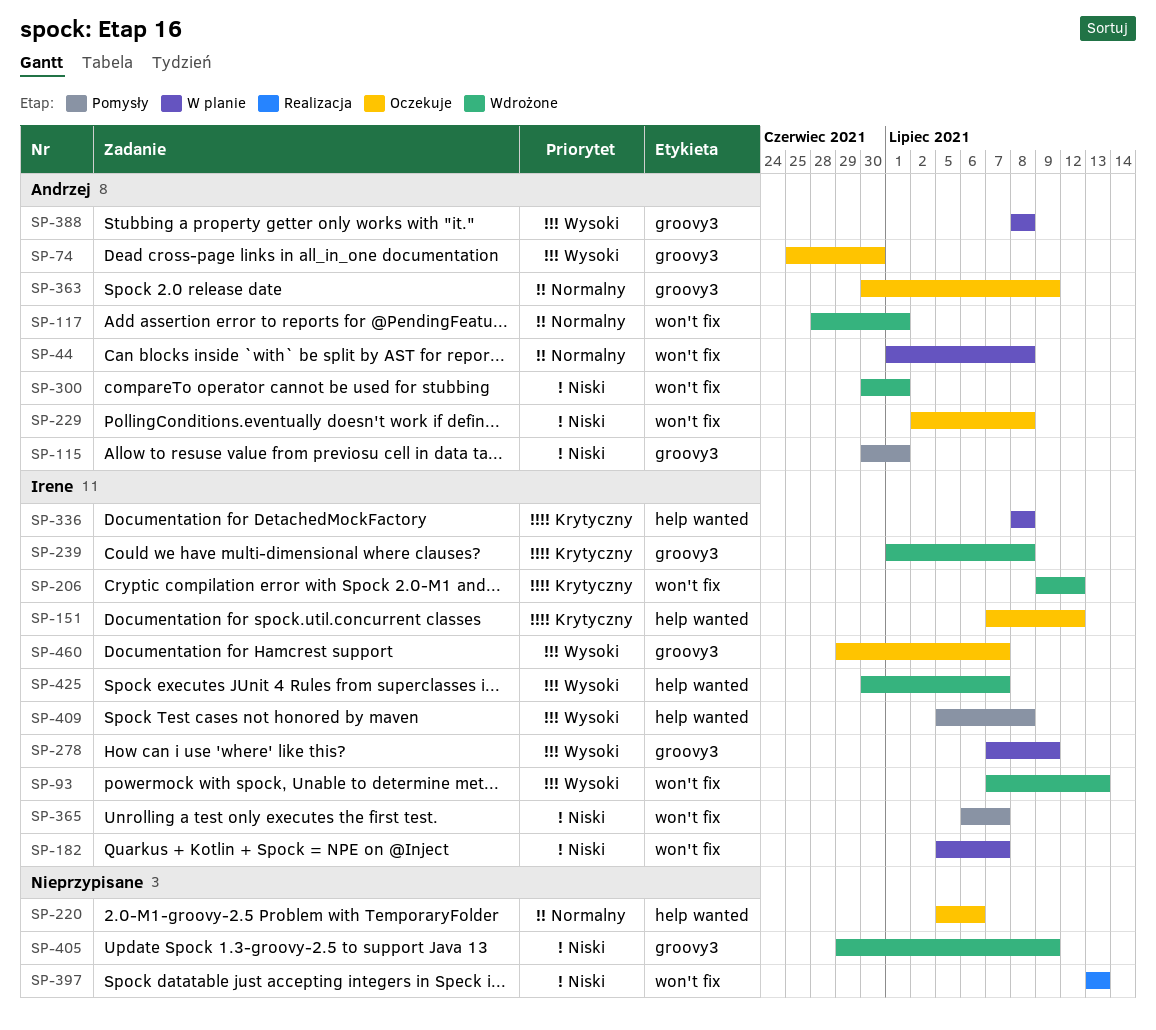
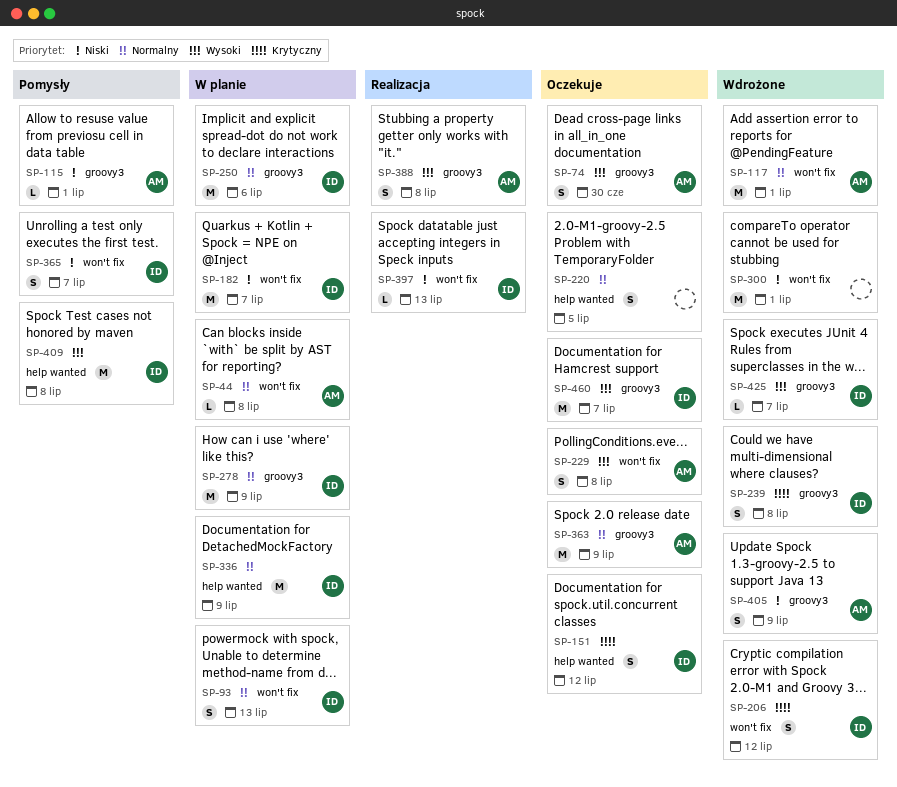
SP-93, status: Wdrożone -> W planie
SP-93, priority: Wysoki -> Normalny
SP-220, due: Jul 6 -> Jul 5
SP-229, priority: Niski -> Wysoki
SP-250: none -> present
SP-278, priority: Wysoki -> Normalny
SP-300, owner: Andrzej -> none
SP-336, priority: Krytyczny -> Normalny
SP-336, due: Jul 8 -> Jul 9
SP-388, status: W planie -> Realizacja
SP-397, owner: none -> Irene
SP-405, owner: none -> Andrzej
SP-425, label: help wanted -> groovy3

